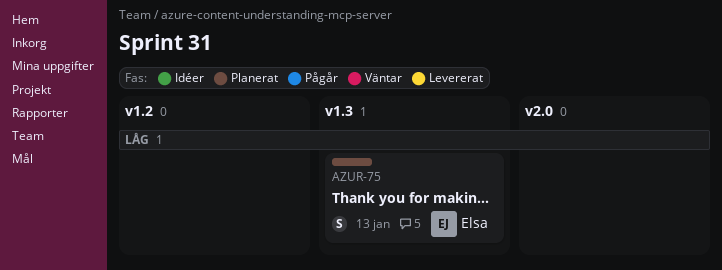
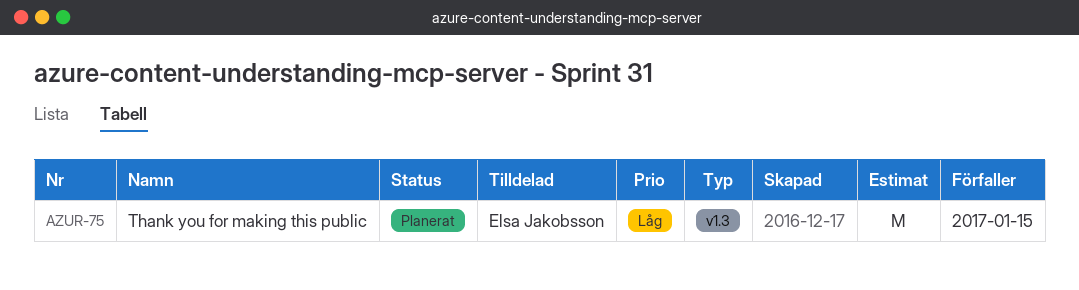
AZUR-75, estimate: S -> M
AZUR-75, due: Jan 13 -> Jan 15

